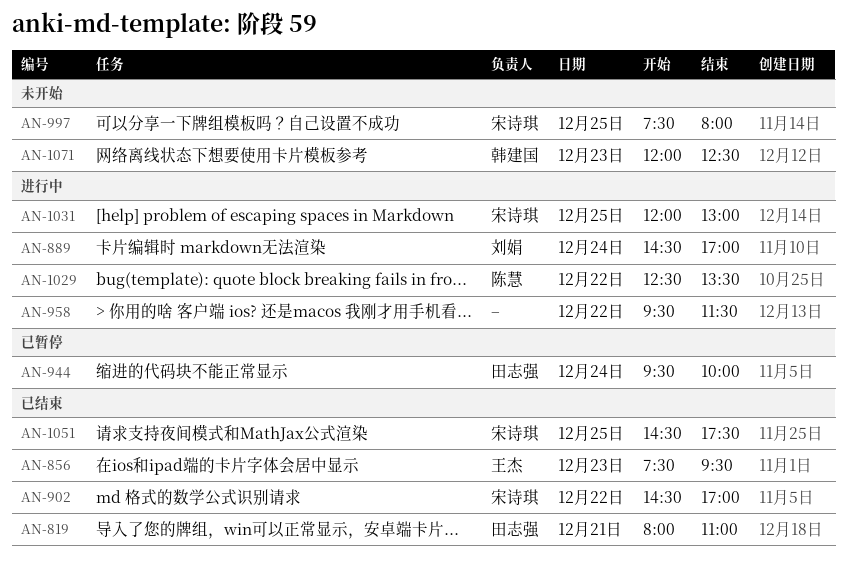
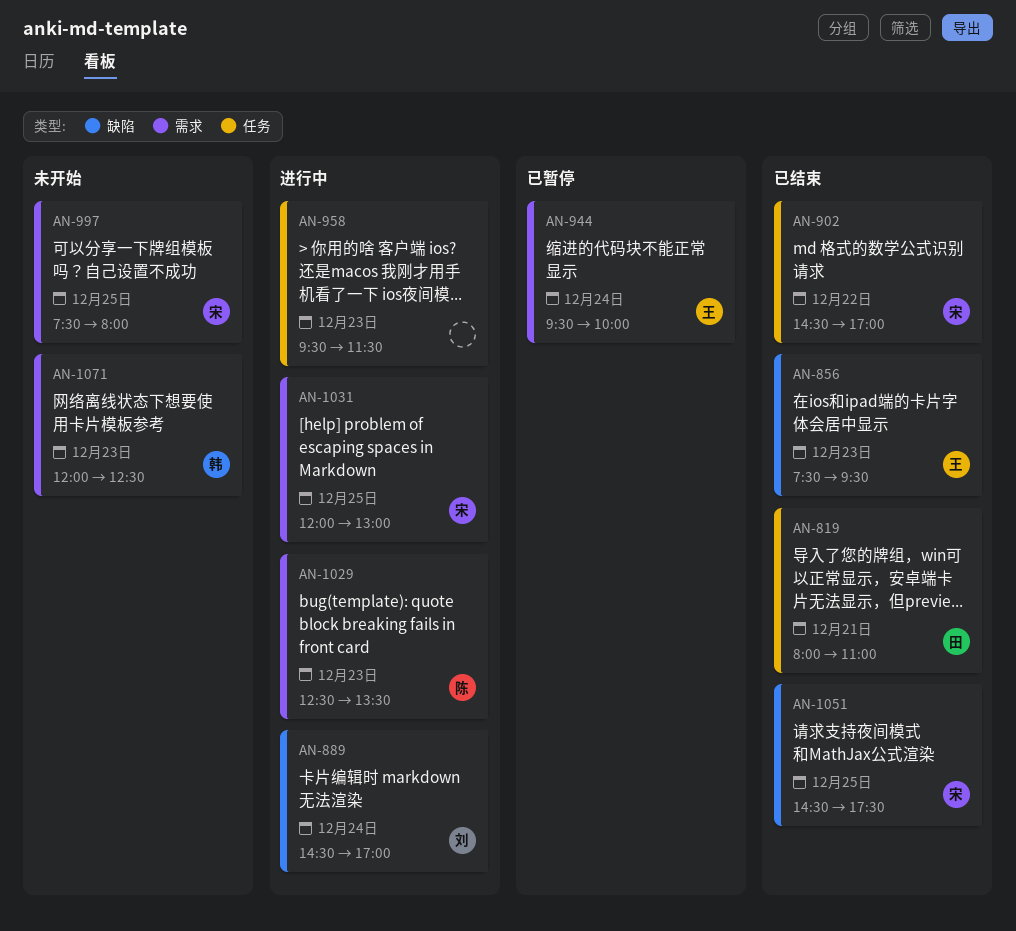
AN-944, owner: 田志强 -> 王杰
AN-958, day: Dec 22 -> Dec 23
AN-1029, day: Dec 22 -> Dec 23

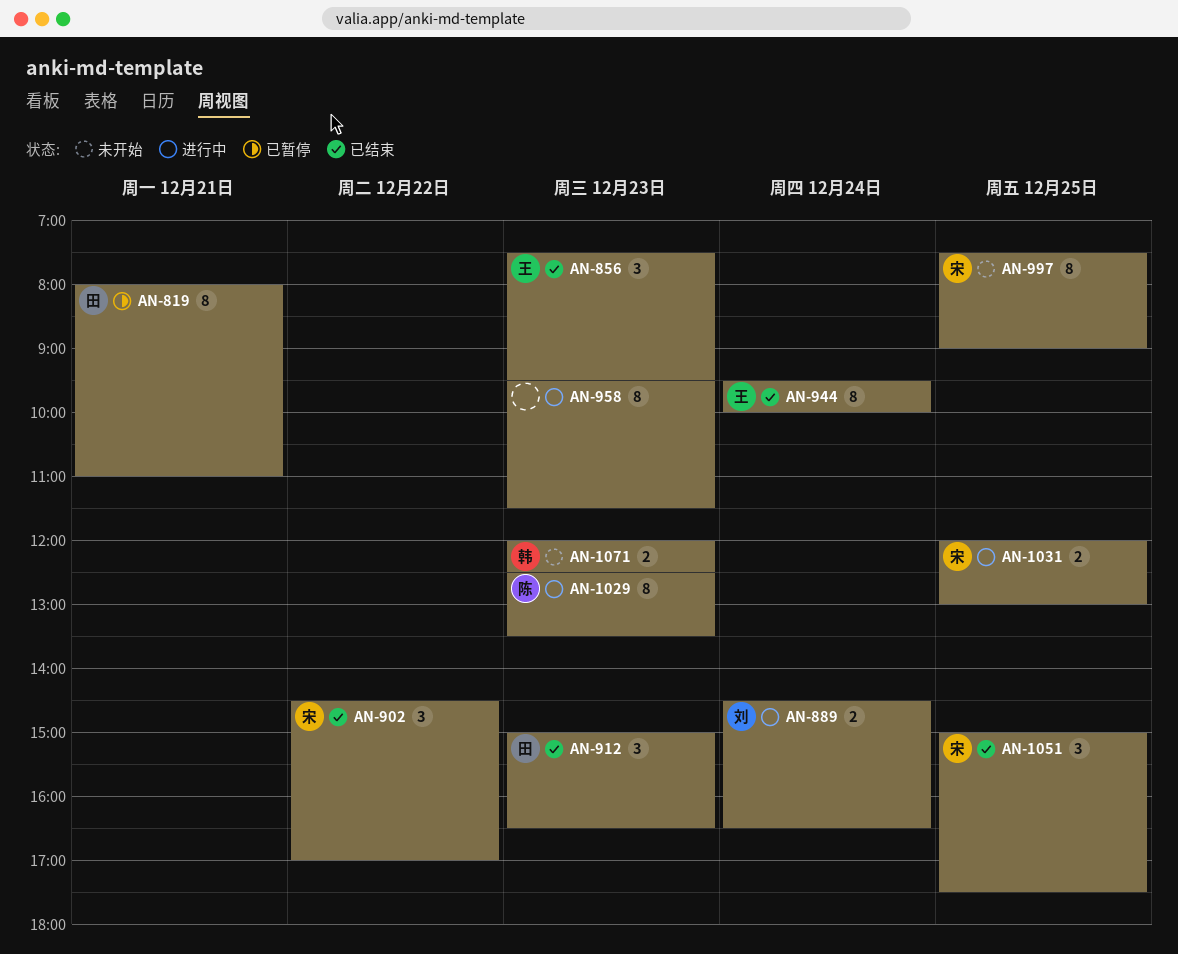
AN-819, status: 已结束 -> 已暂停
AN-889, ends: 17:00 -> 16:30
AN-912: none -> present
AN-944, status: 已暂停 -> 已结束
AN-997, ends: 08:00 -> 09:00
AN-1051, begins: 14:30 -> 15:00

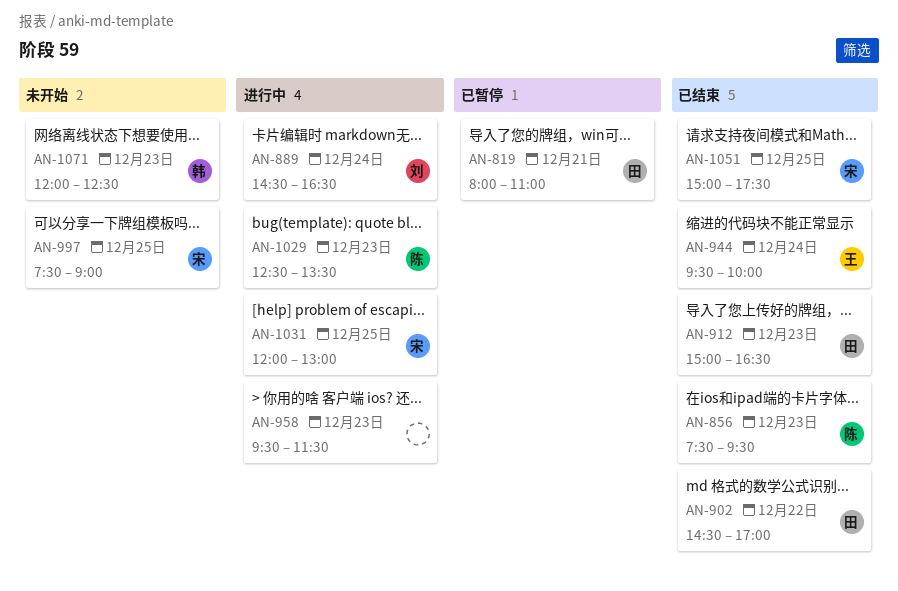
AN-856, owner: 王 -> 陈
AN-902, owner: 宋 -> 田

